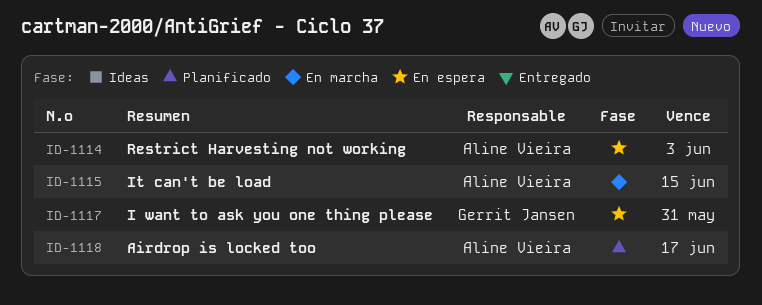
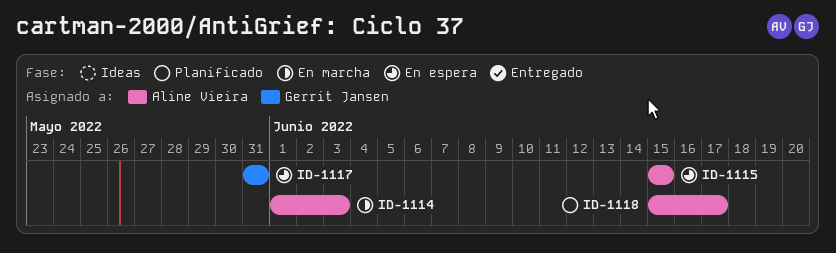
ID-1114, status: En espera -> En marcha
ID-1115, status: En marcha -> En espera

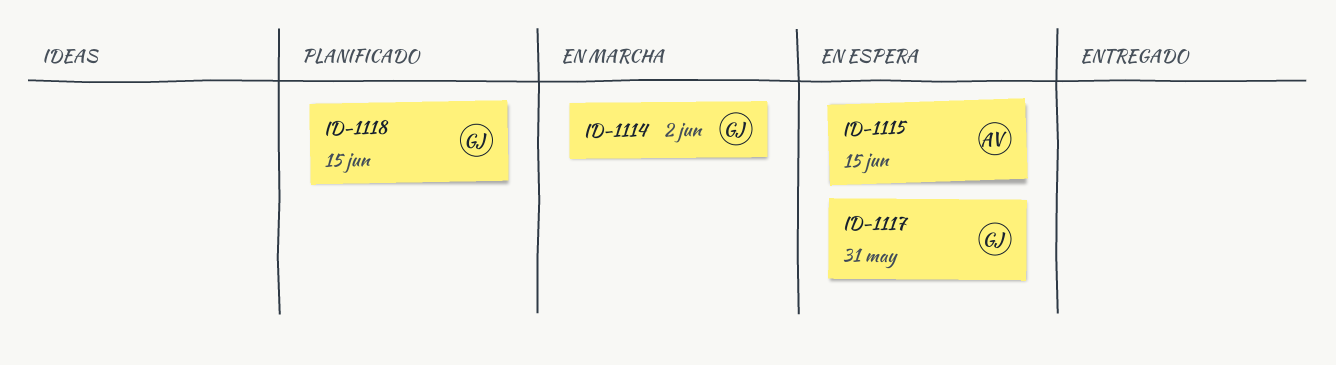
ID-1114, owner: Aline Vieira -> Gerrit Jansen
ID-1114, due: Jun 3 -> Jun 2
ID-1118, owner: Aline Vieira -> Gerrit Jansen
ID-1118, due: Jun 17 -> Jun 15

